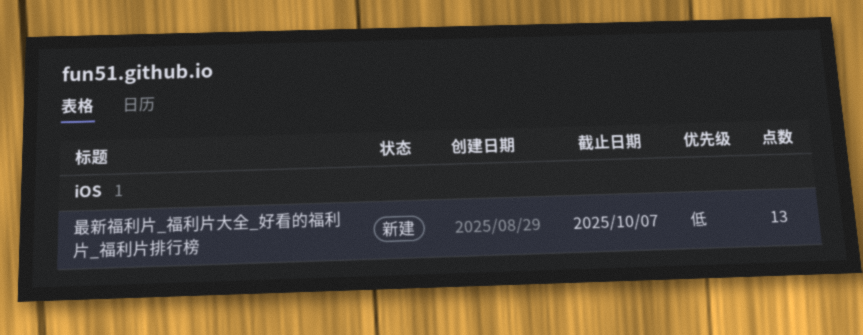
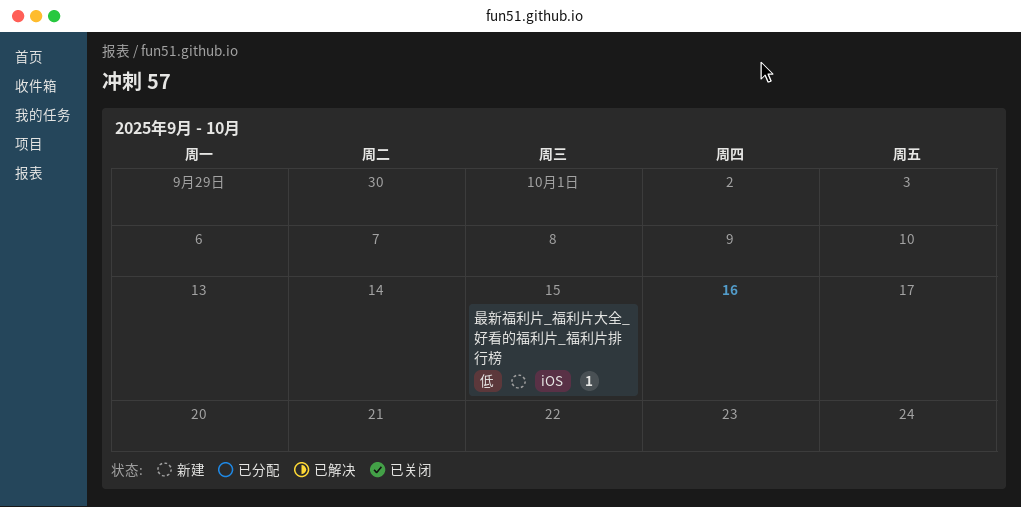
最新福利片_福利片大全_好看的福利片_福利片排行榜, estimate: 13 -> 1
最新福利片_福利片大全_好看的福利片_福利片排行榜, due: Oct 7 -> Oct 15

